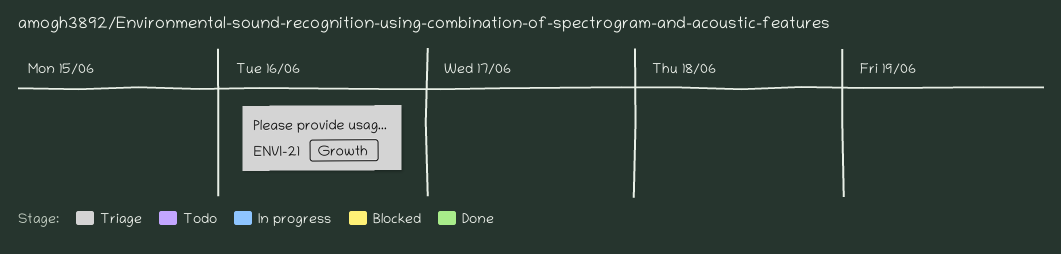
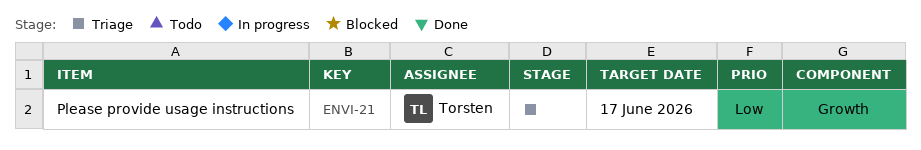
ENVI-21, due: Jun 16 -> Jun 17

